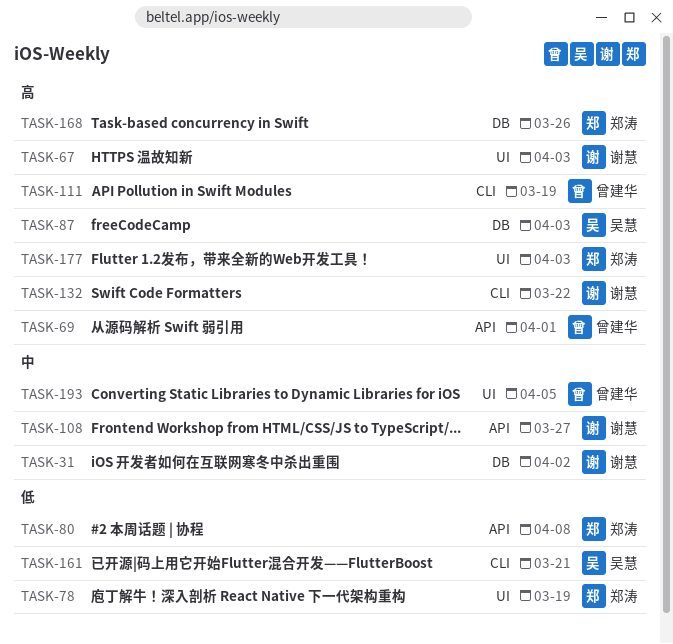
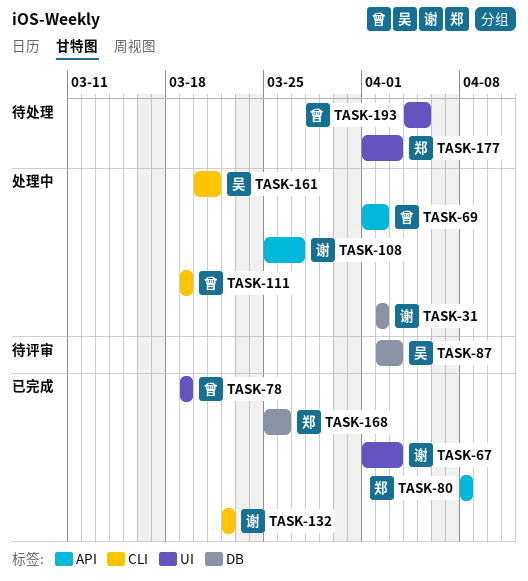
TASK-69, due: Apr 1 -> Apr 2
TASK-78, owner: 郑涛 -> 曾建华

